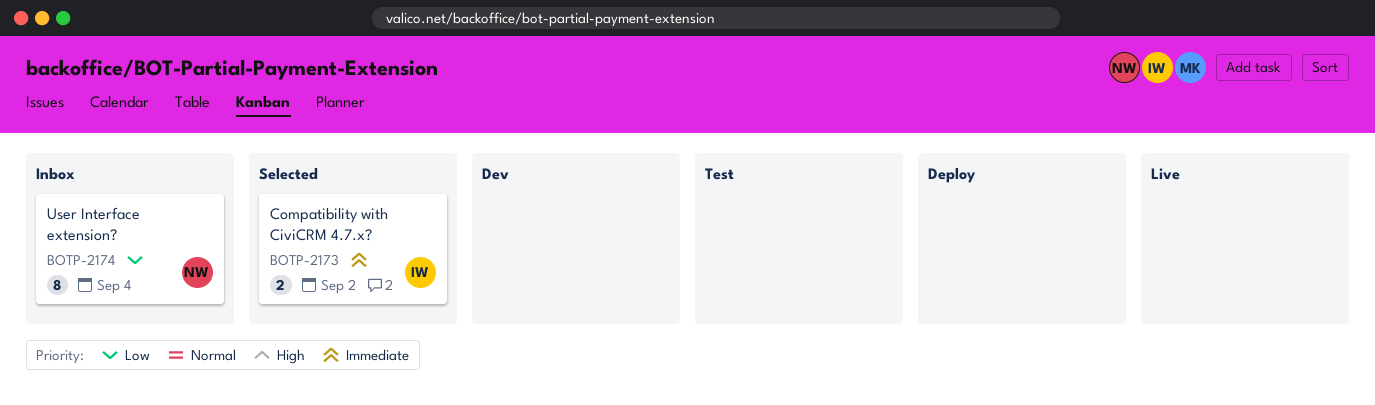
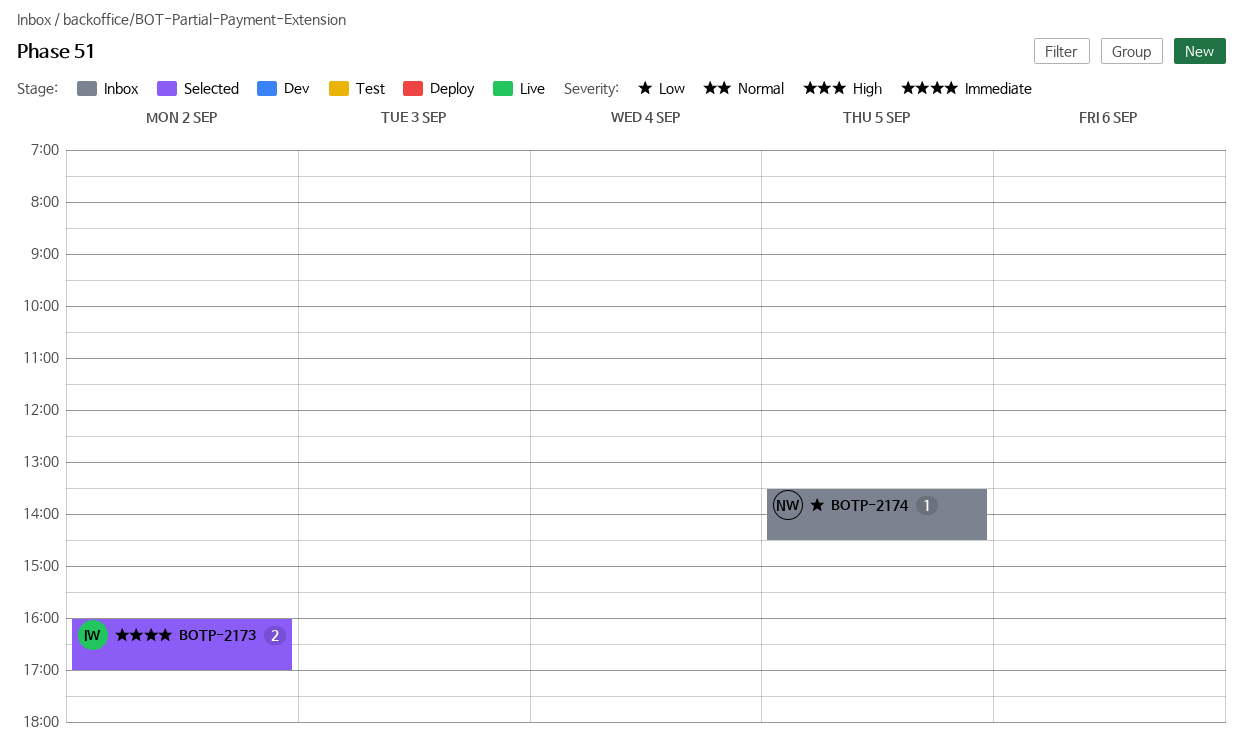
BOTP-2174, estimate: 8 -> 1
BOTP-2174, day: Sep 4 -> Sep 5

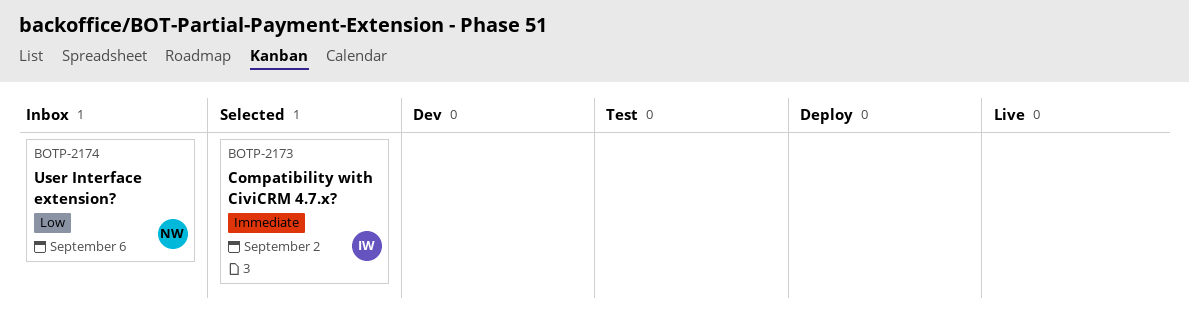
BOTP-2174, day: Sep 5 -> Sep 6

